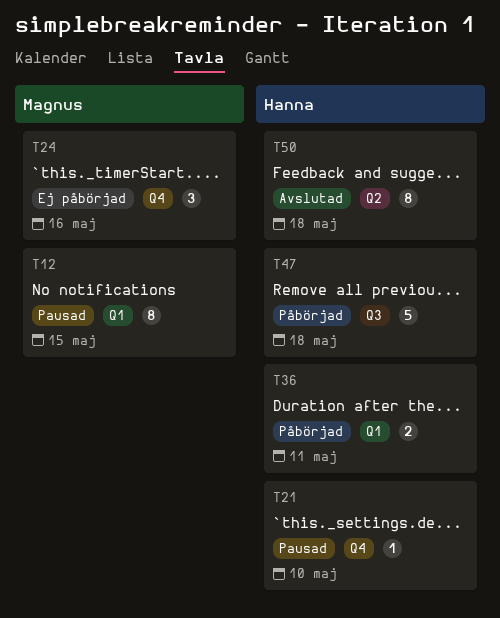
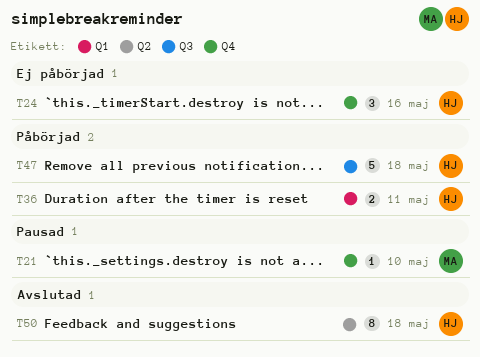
T12: present -> none
T21, owner: Hanna -> Magnus
T24, owner: Magnus -> Hanna

